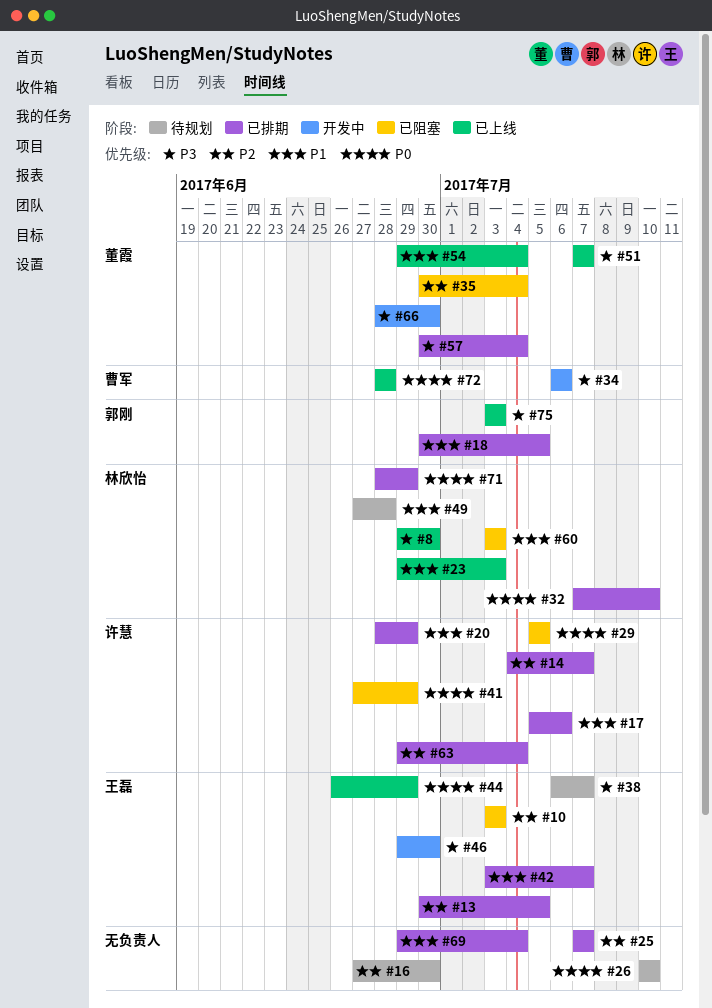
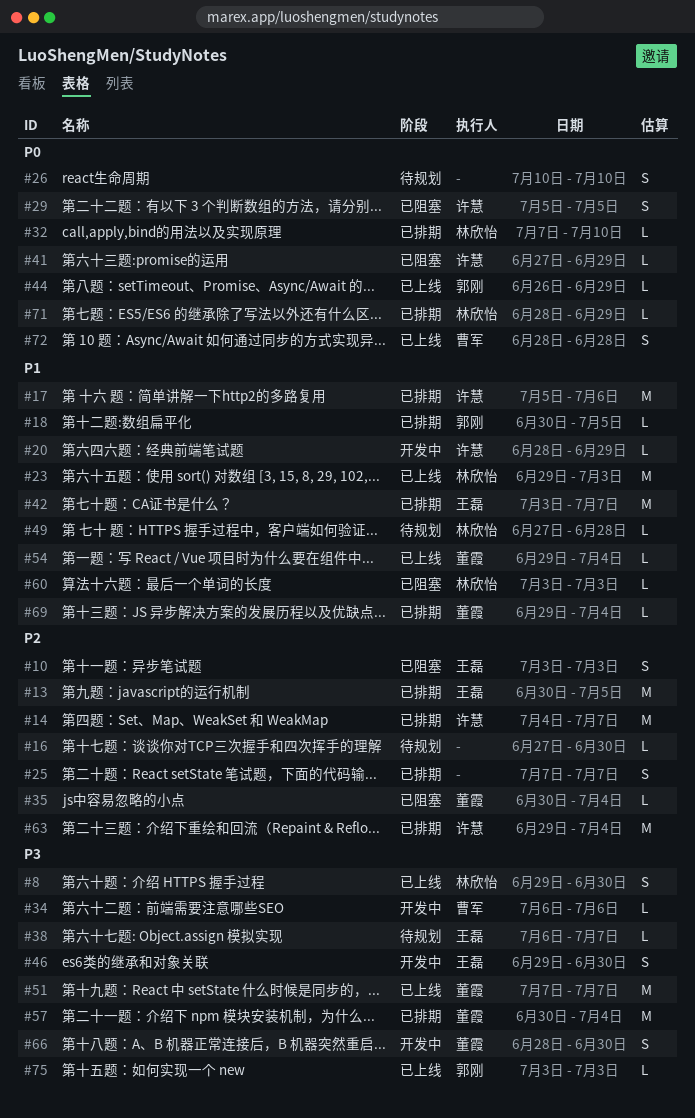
#20, status: 已排期 -> 开发中
#44, owner: 王磊 -> 郭刚
#69, owner: none -> 董霞

